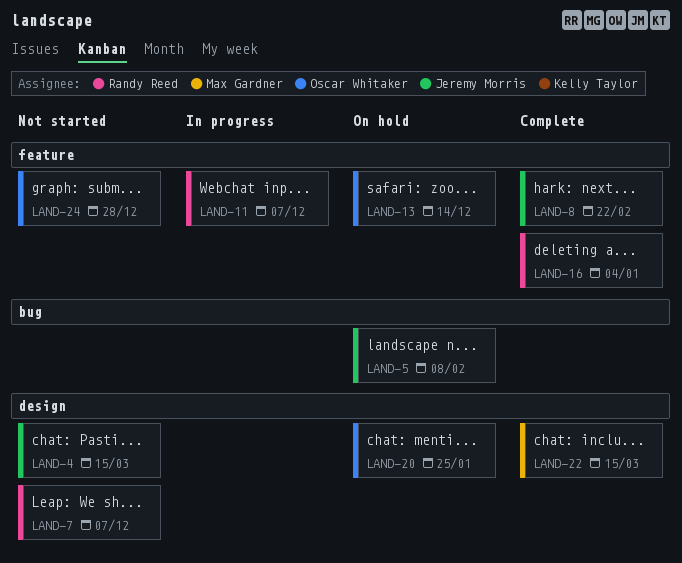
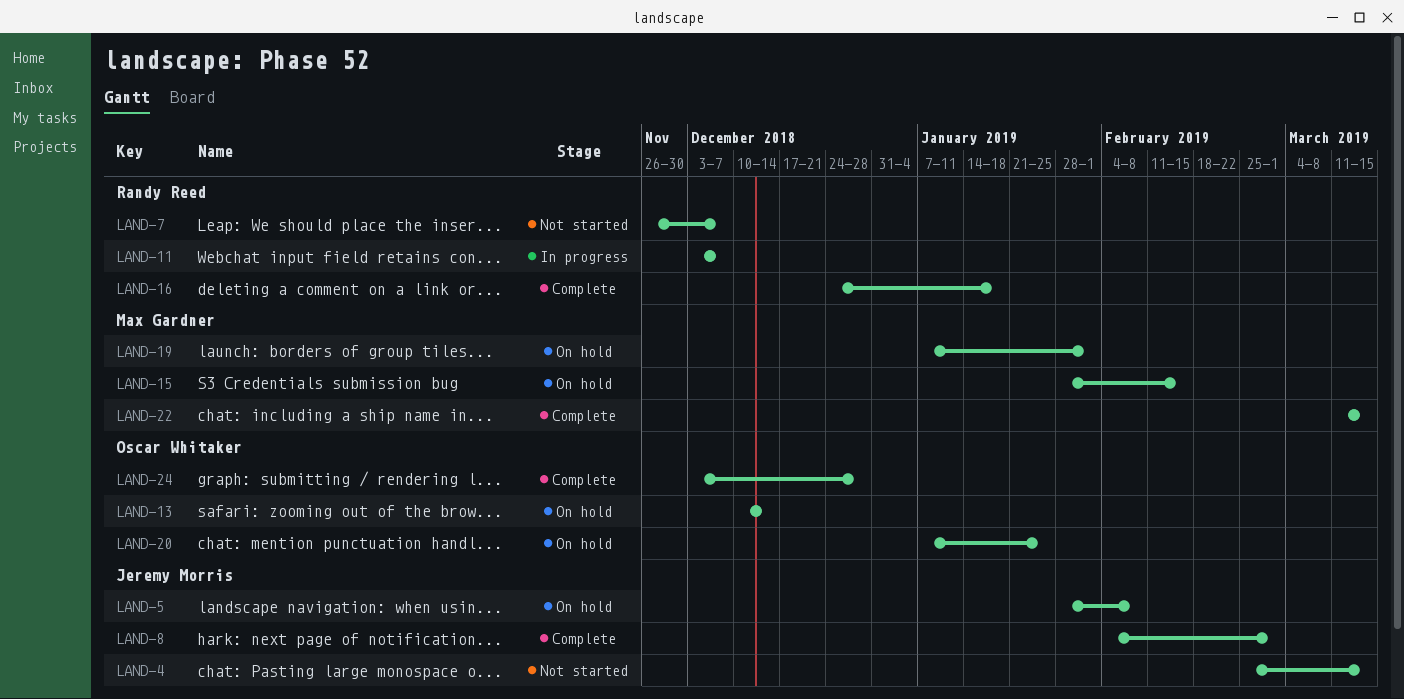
LAND-8, due: Feb 22 -> Mar 1
LAND-15: none -> present
LAND-16, due: Jan 4 -> Jan 18
LAND-19: none -> present
LAND-24, status: Not started -> Complete

